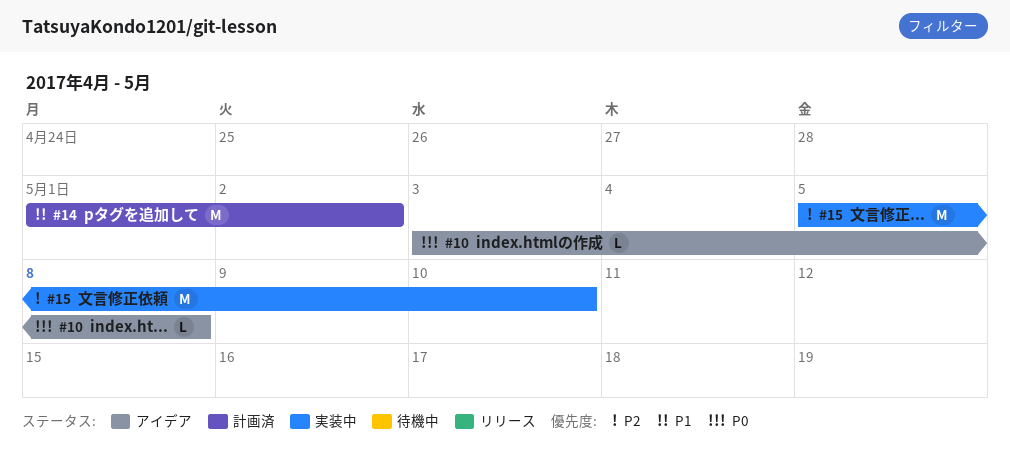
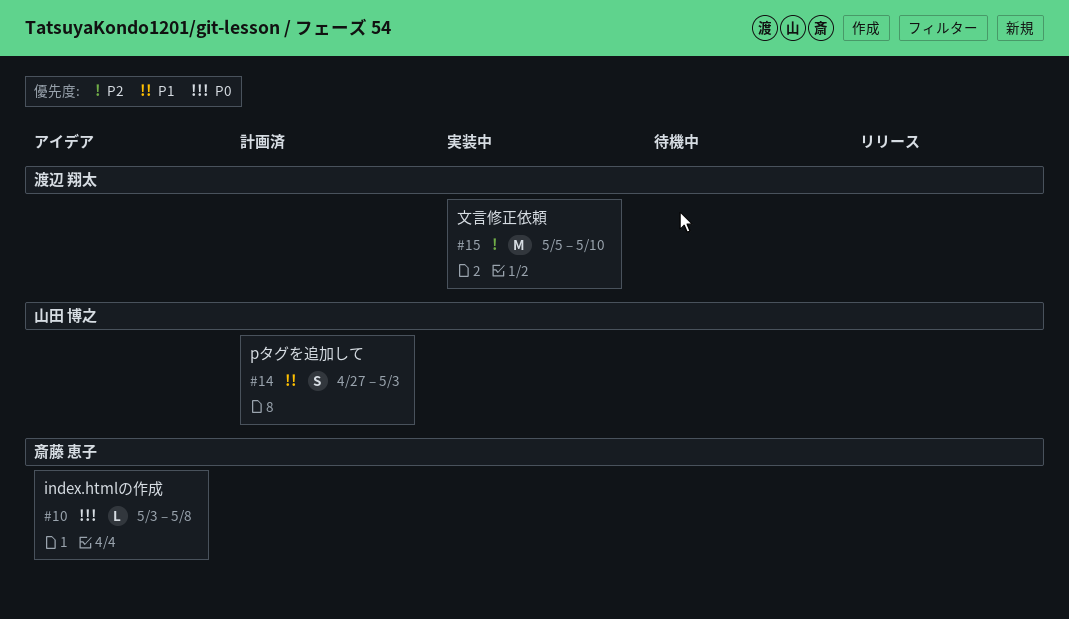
#14, estimate: M -> S
#14, start: May 1 -> Apr 27
#14, due: May 2 -> May 3

